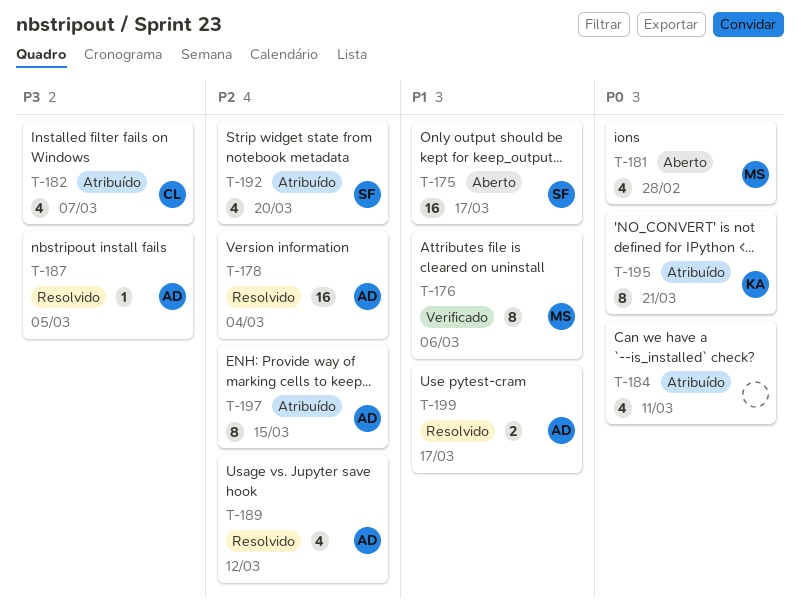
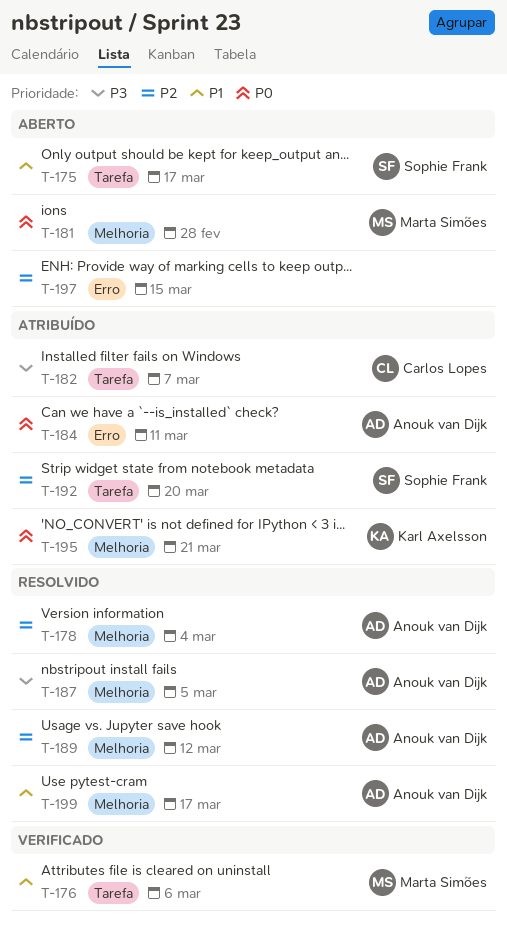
T-184, owner: none -> Anouk van Dijk
T-197, status: Atribuído -> Aberto
T-197, owner: Anouk van Dijk -> none

